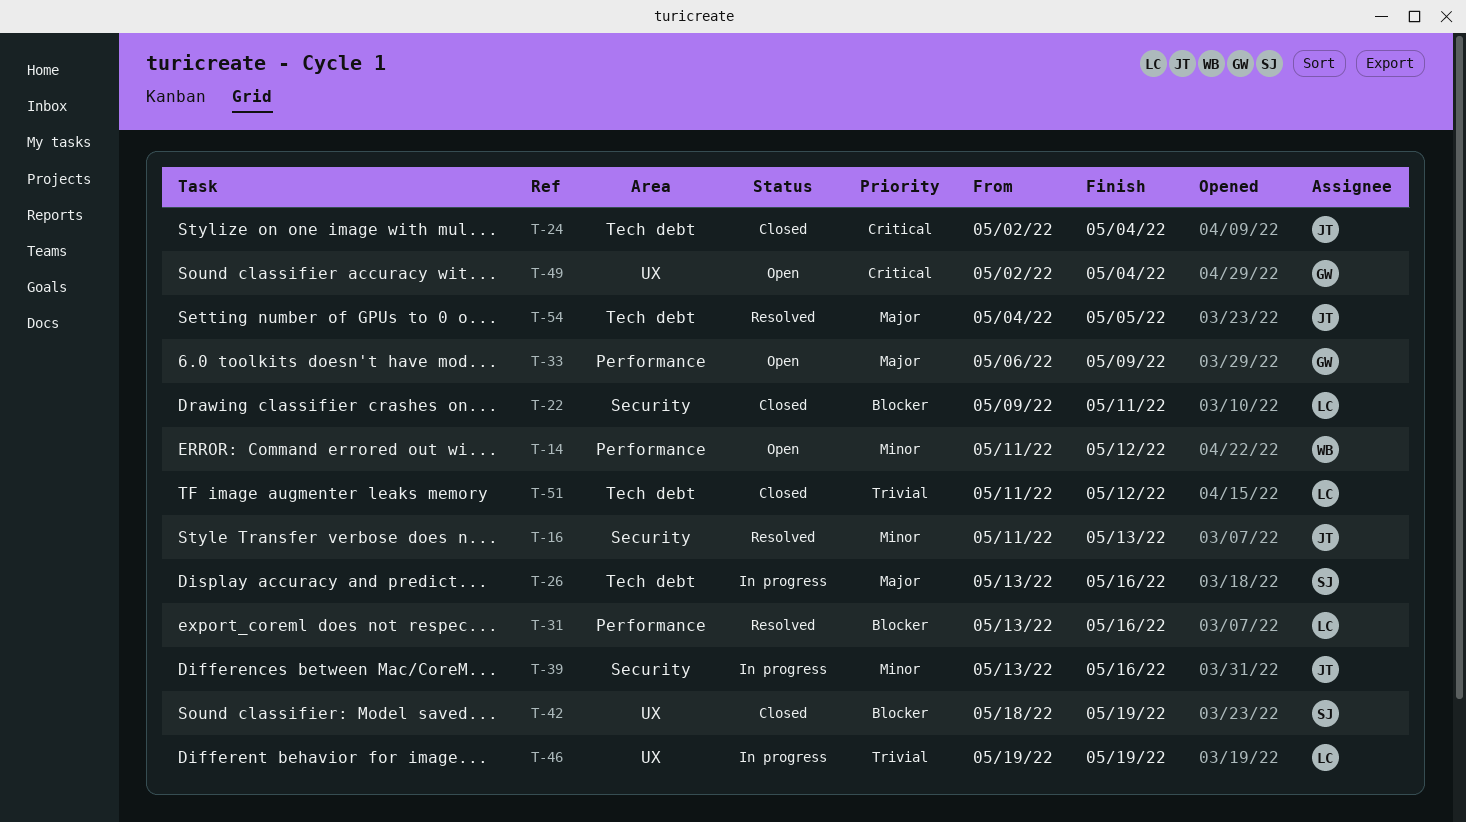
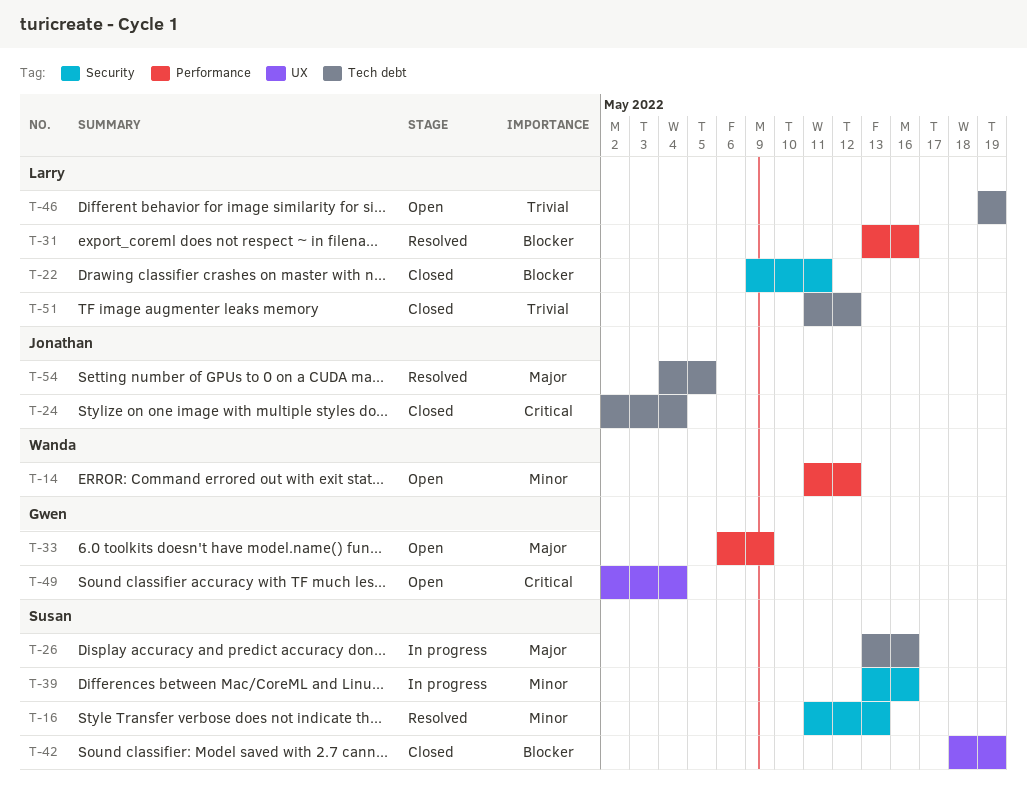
T-16, owner: Jonathan -> Susan
T-39, owner: Jonathan -> Susan
T-46, status: In progress -> Open
T-46, label: UX -> Tech debt

